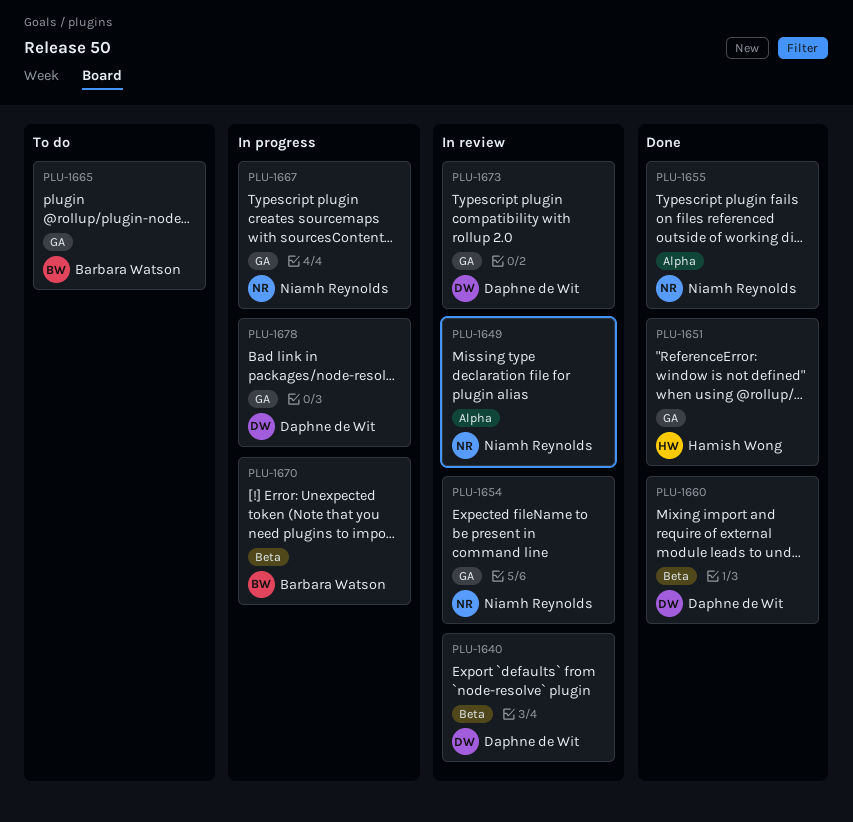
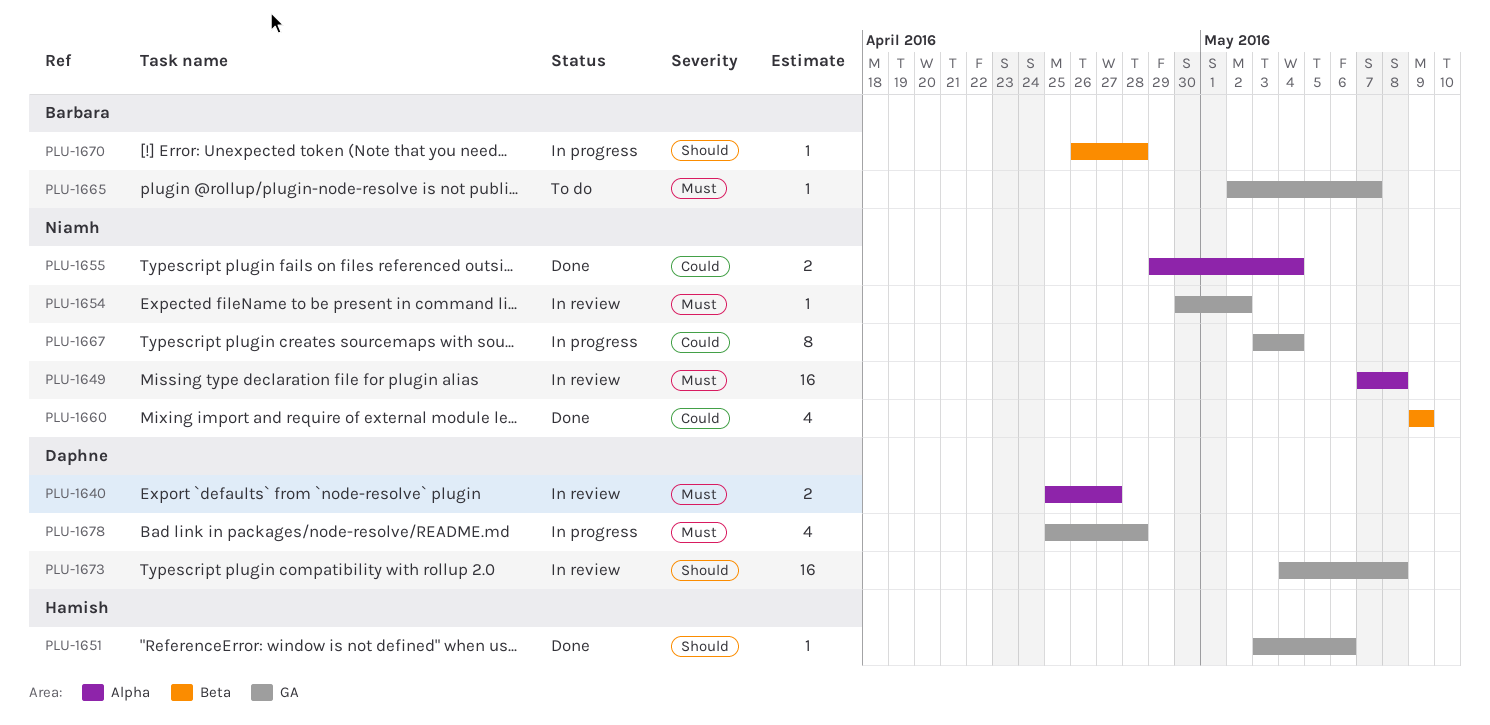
PLU-1640, label: Beta -> Alpha
PLU-1660, owner: Daphne de Wit -> Niamh Reynolds

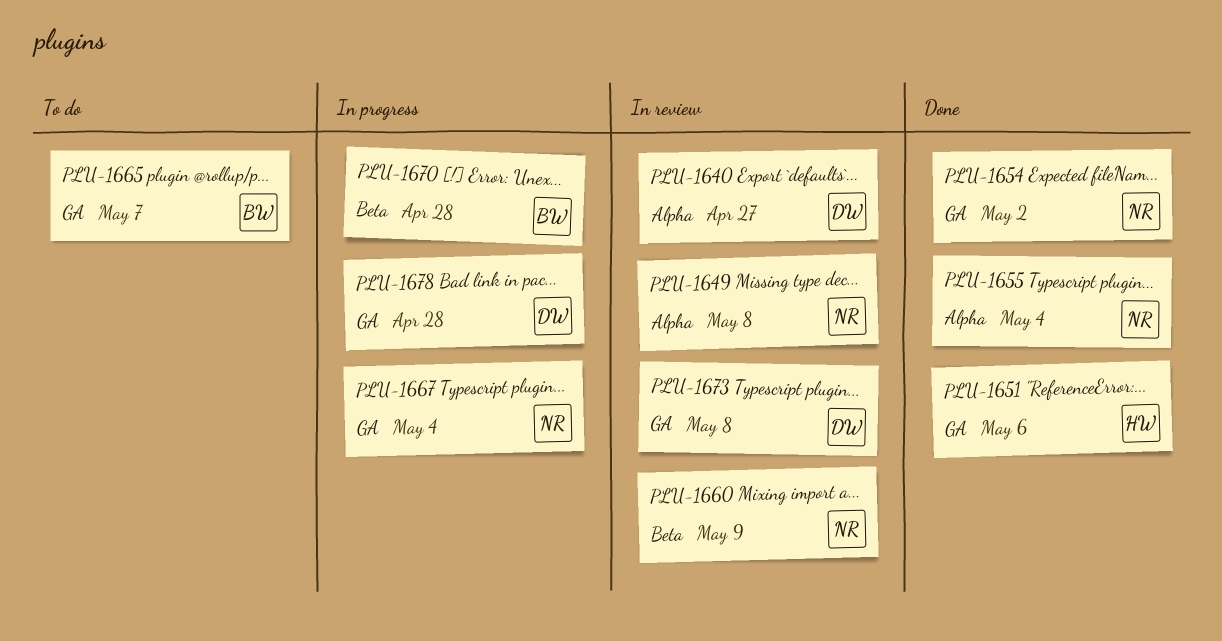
PLU-1654, status: In review -> Done
PLU-1660, status: Done -> In review

